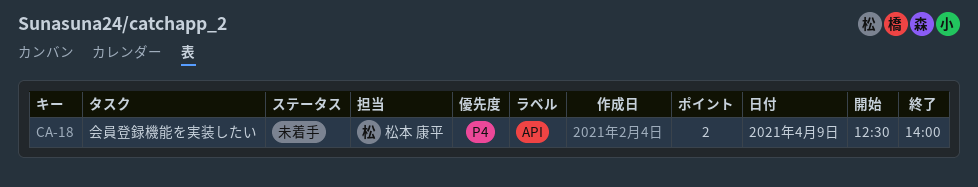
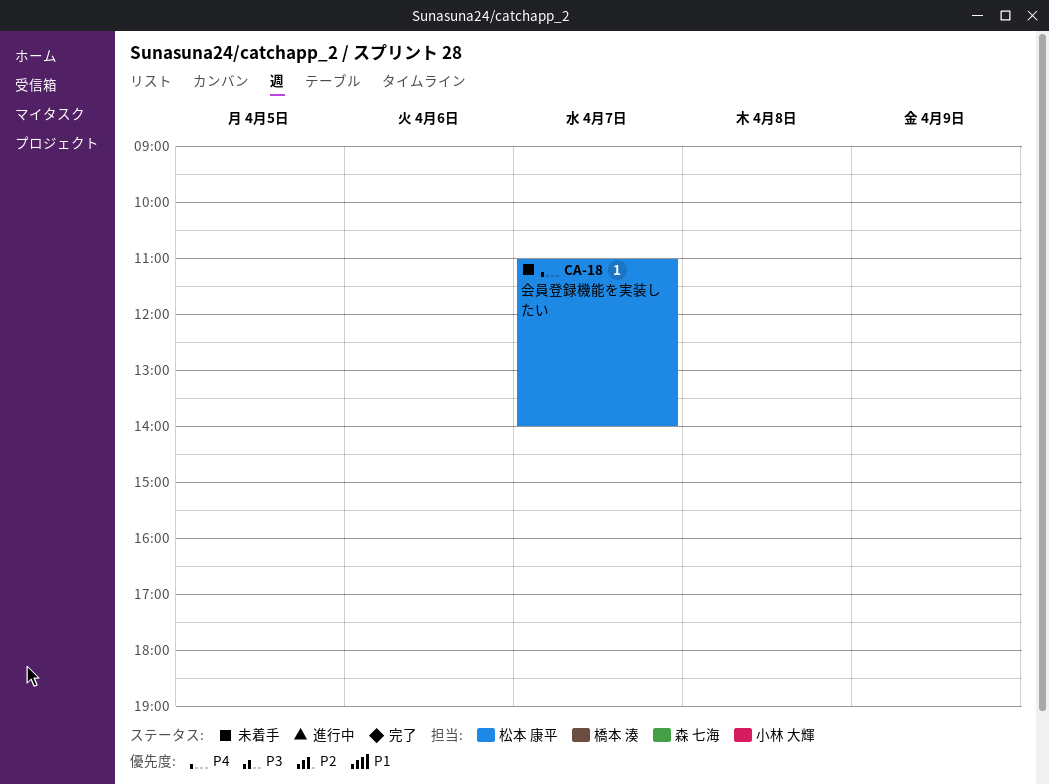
CA-18, estimate: 2 -> 1
CA-18, day: Apr 9 -> Apr 7
CA-18, begins: 12:30 -> 11:00

